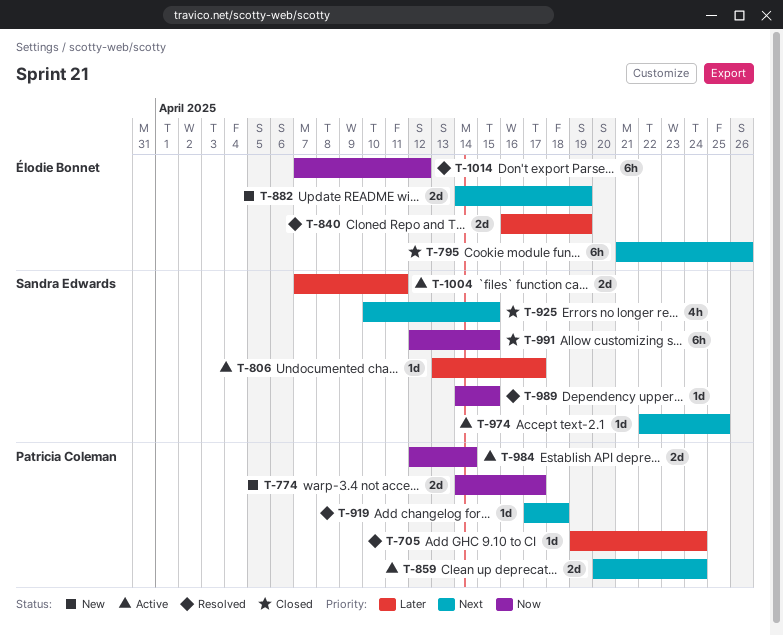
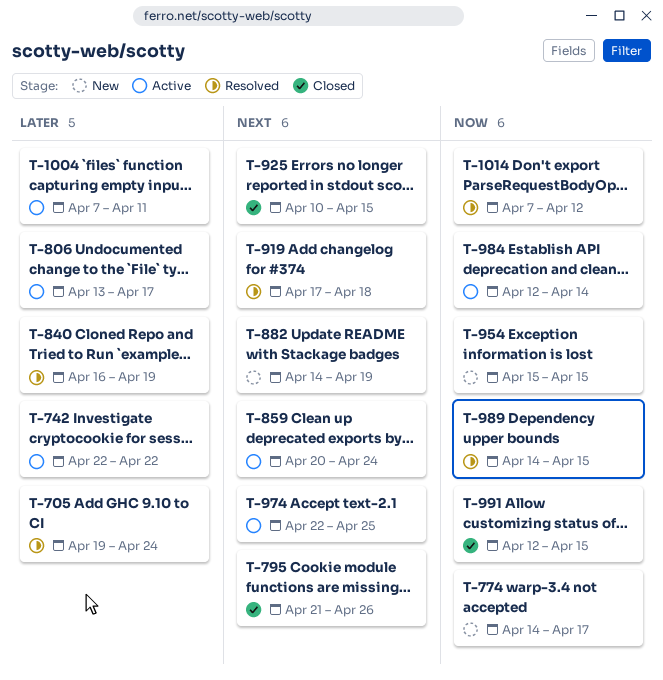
T-742: none -> present
T-954: none -> present

